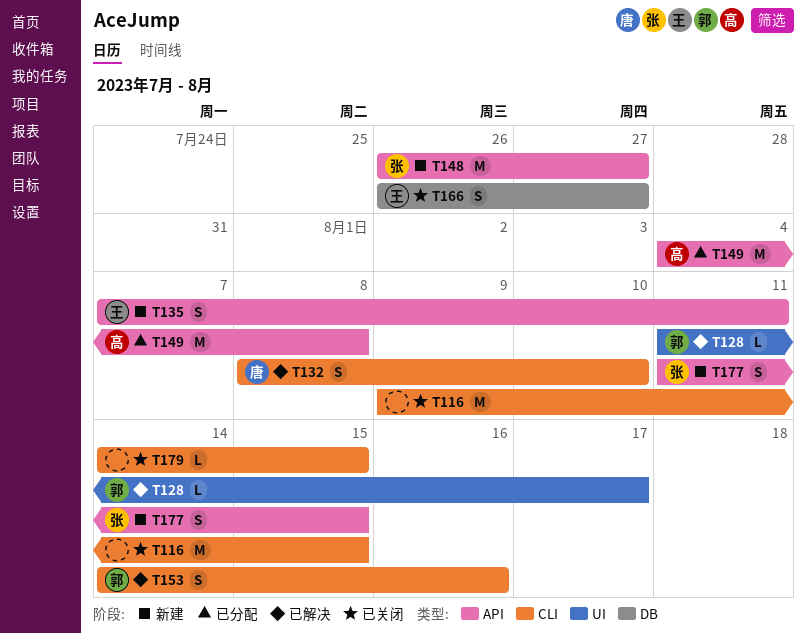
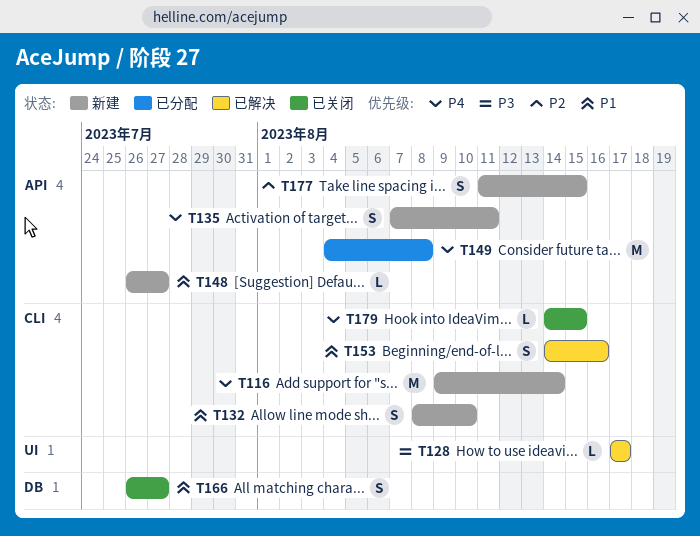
T116, status: 已关闭 -> 新建
T116, due: Aug 15 -> Aug 14
T128, start: Aug 11 -> Aug 17
T132, status: 已解决 -> 新建
T148, estimate: M -> L

